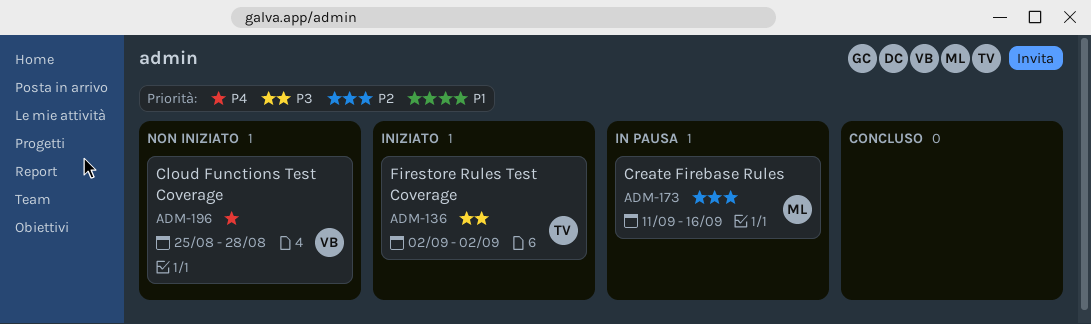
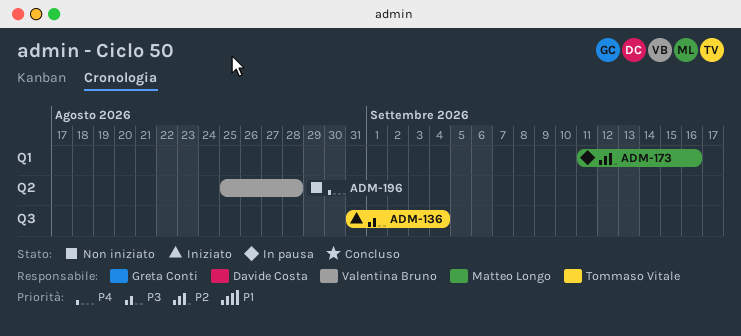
ADM-136, start: Sep 2 -> Aug 31
ADM-136, due: Sep 2 -> Sep 4

